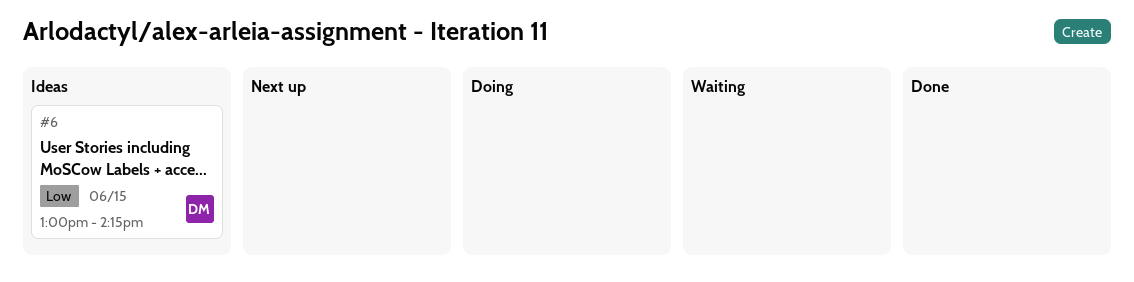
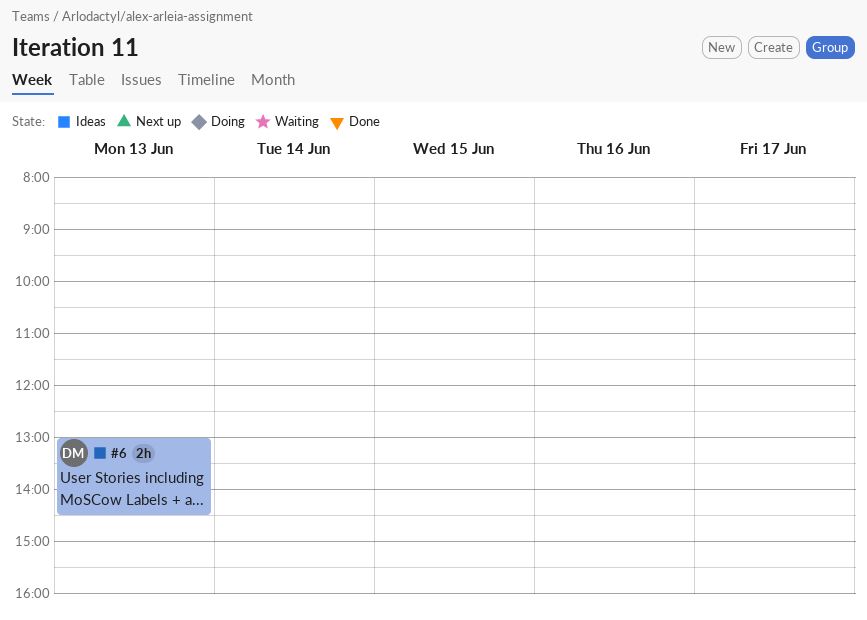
#6, day: Jun 15 -> Jun 13
#6, ends: 14:15 -> 14:30

